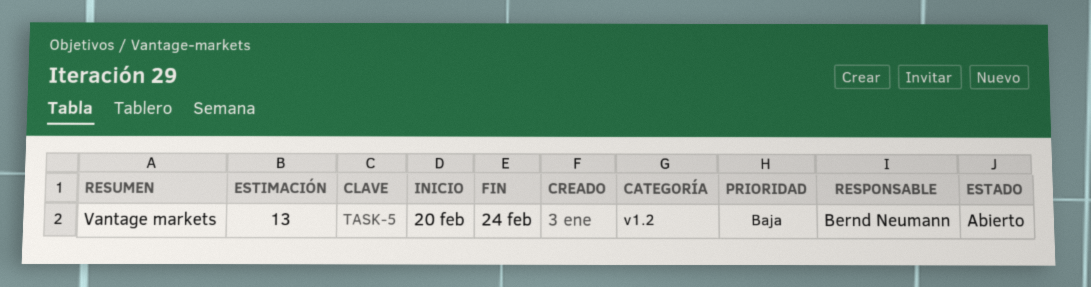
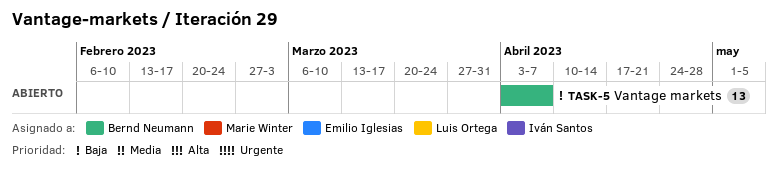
TASK-5, start: Feb 20 -> Apr 3
TASK-5, due: Feb 24 -> Apr 7

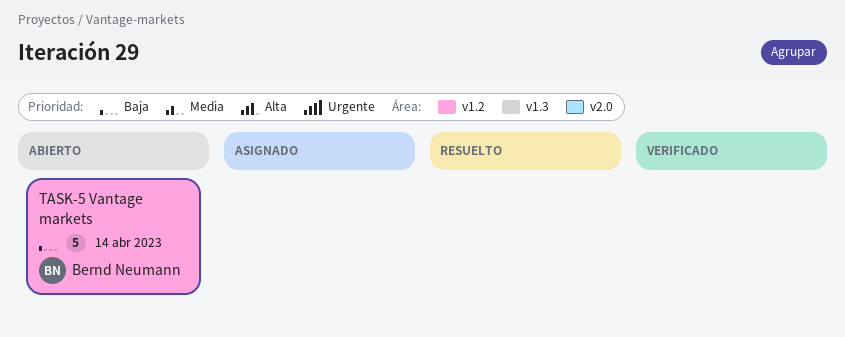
TASK-5, estimate: 13 -> 5
TASK-5, due: Apr 7 -> Apr 14

